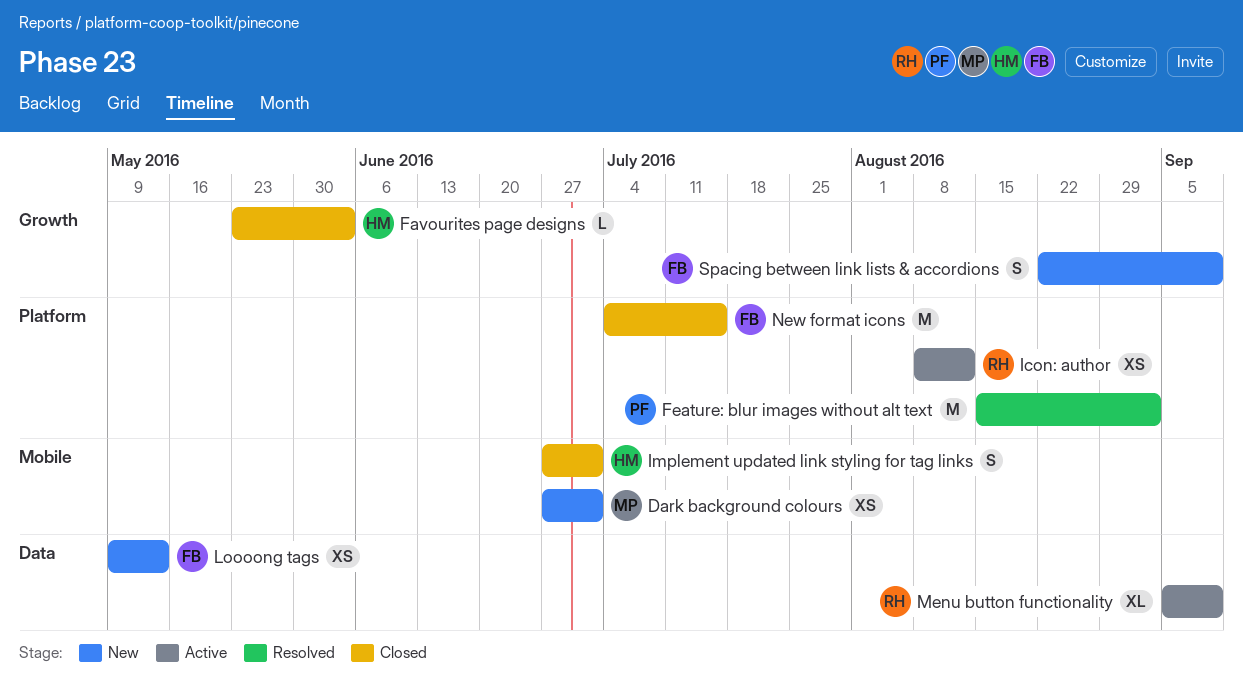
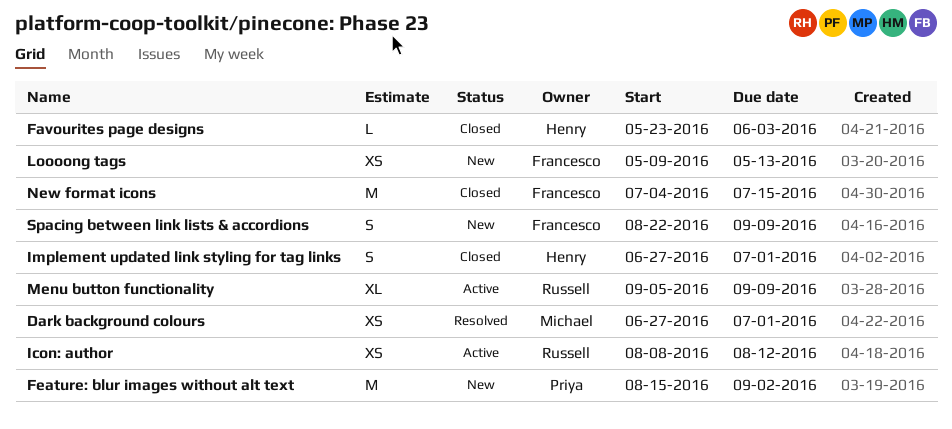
Dark background colours, status: New -> Resolved
Feature: blur images without alt text, status: Resolved -> New

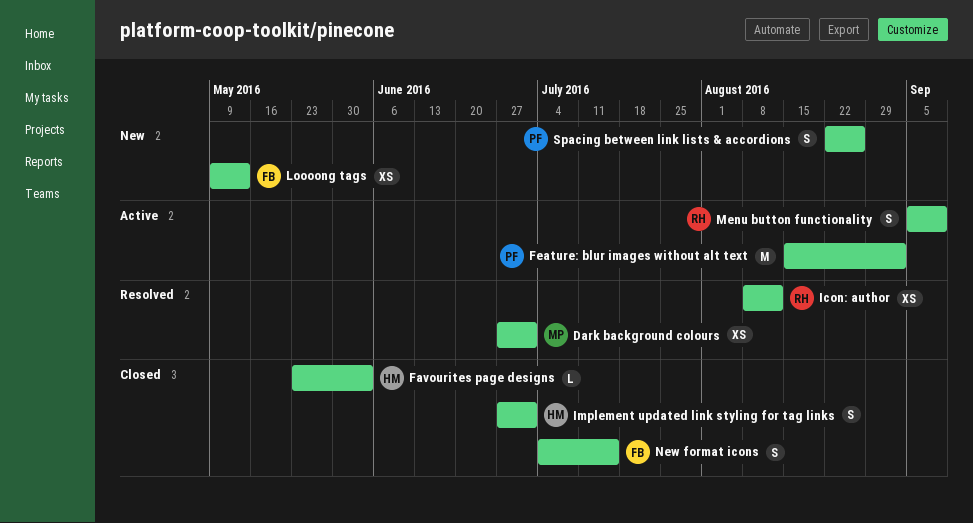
Feature: blur images without alt text, status: New -> Active
Icon: author, status: Active -> Resolved
Menu button functionality, estimate: XL -> S
New format icons, estimate: M -> S
Spacing between link lists & accordions, owner: Francesco -> Priya
Spacing between link lists & accordions, due: Sep 9 -> Aug 26

